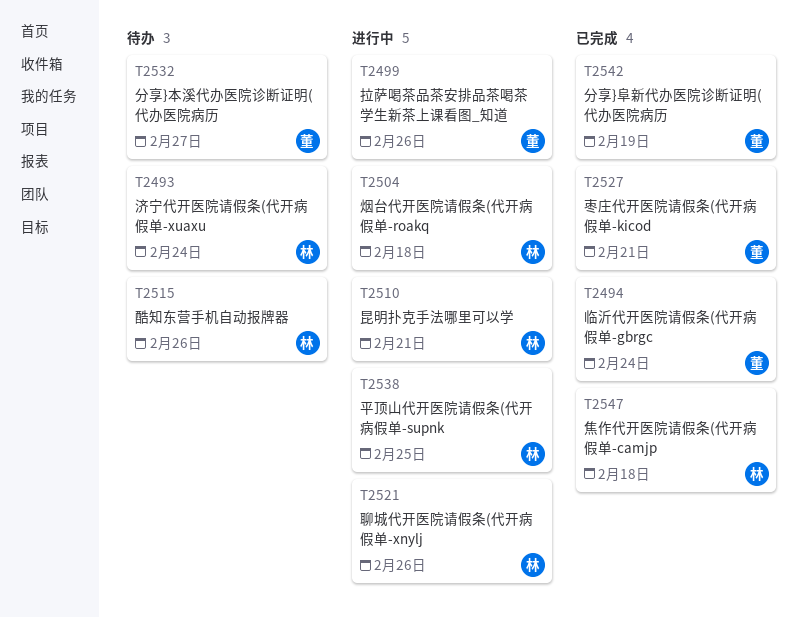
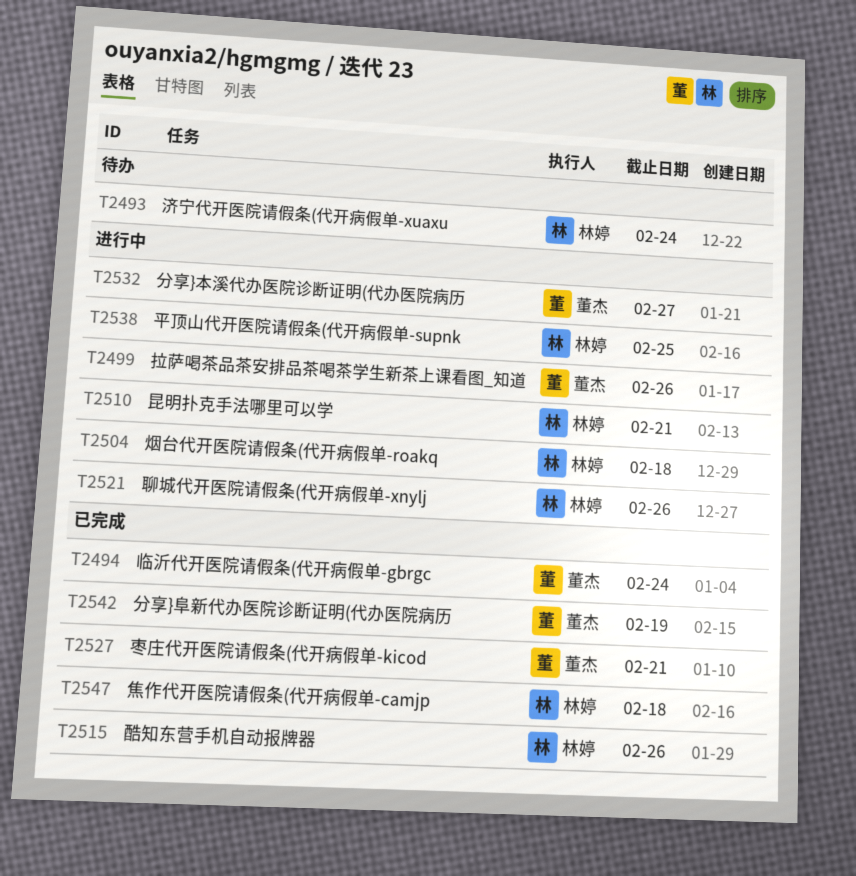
T2515, status: 待办 -> 已完成
T2532, status: 待办 -> 进行中

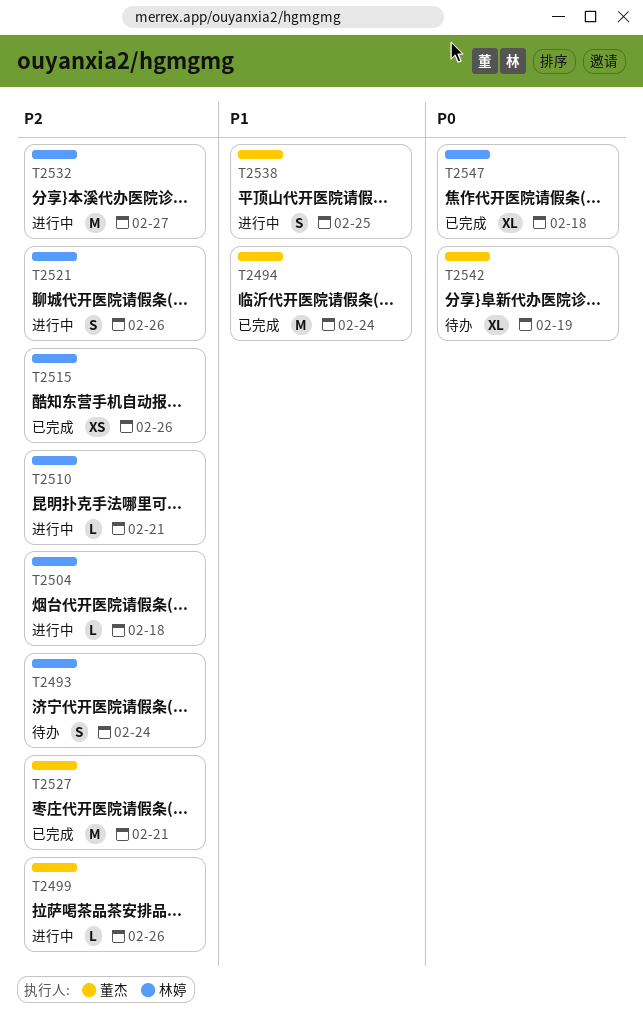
T2532, owner: 董杰 -> 林婷
T2538, owner: 林婷 -> 董杰
T2542, status: 已完成 -> 待办

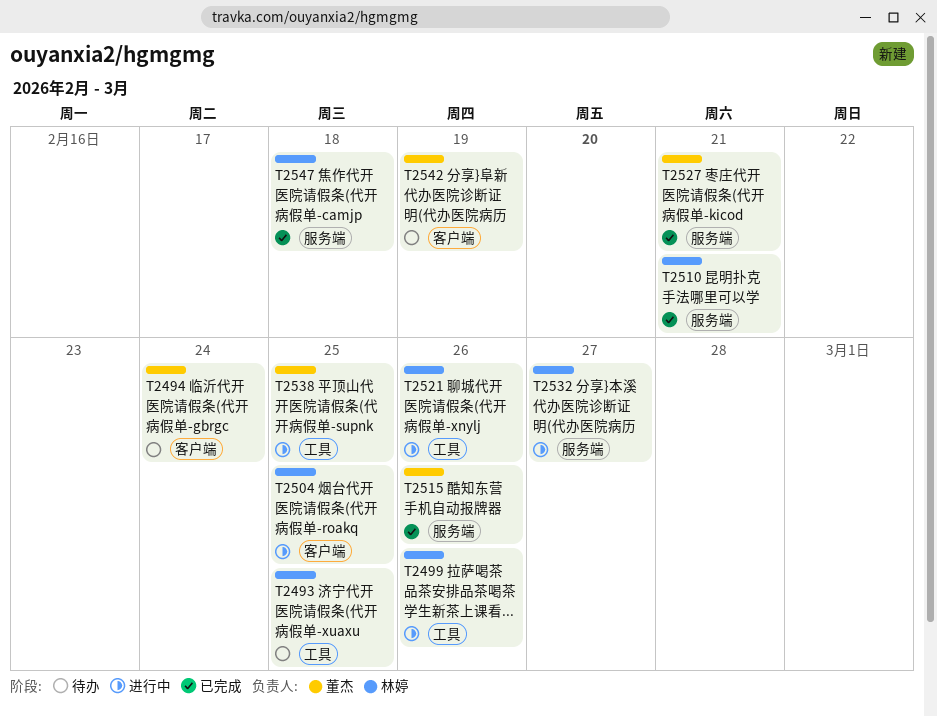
T2493, due: Feb 24 -> Feb 25
T2494, status: 已完成 -> 待办
T2499, owner: 董杰 -> 林婷
T2504, due: Feb 18 -> Feb 25
T2510, status: 进行中 -> 已完成
T2515, owner: 林婷 -> 董杰

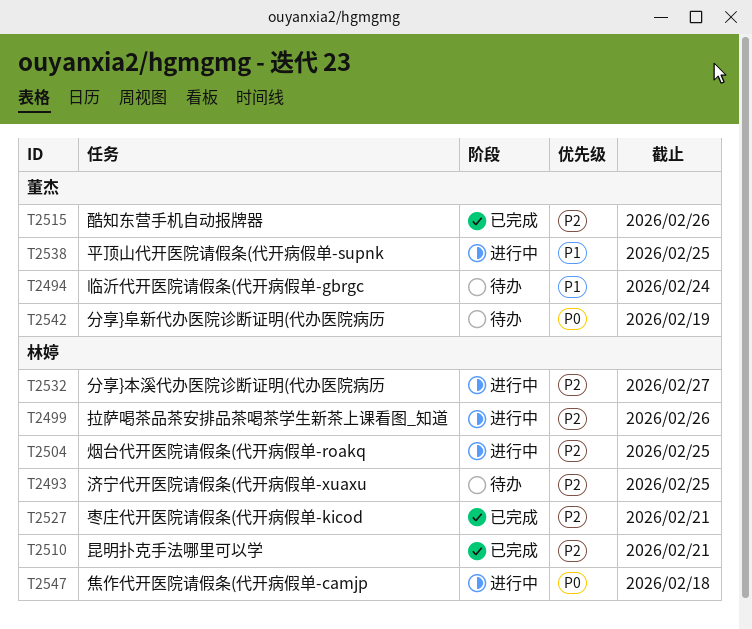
T2521: present -> none
T2527, owner: 董杰 -> 林婷
T2547, status: 已完成 -> 进行中

